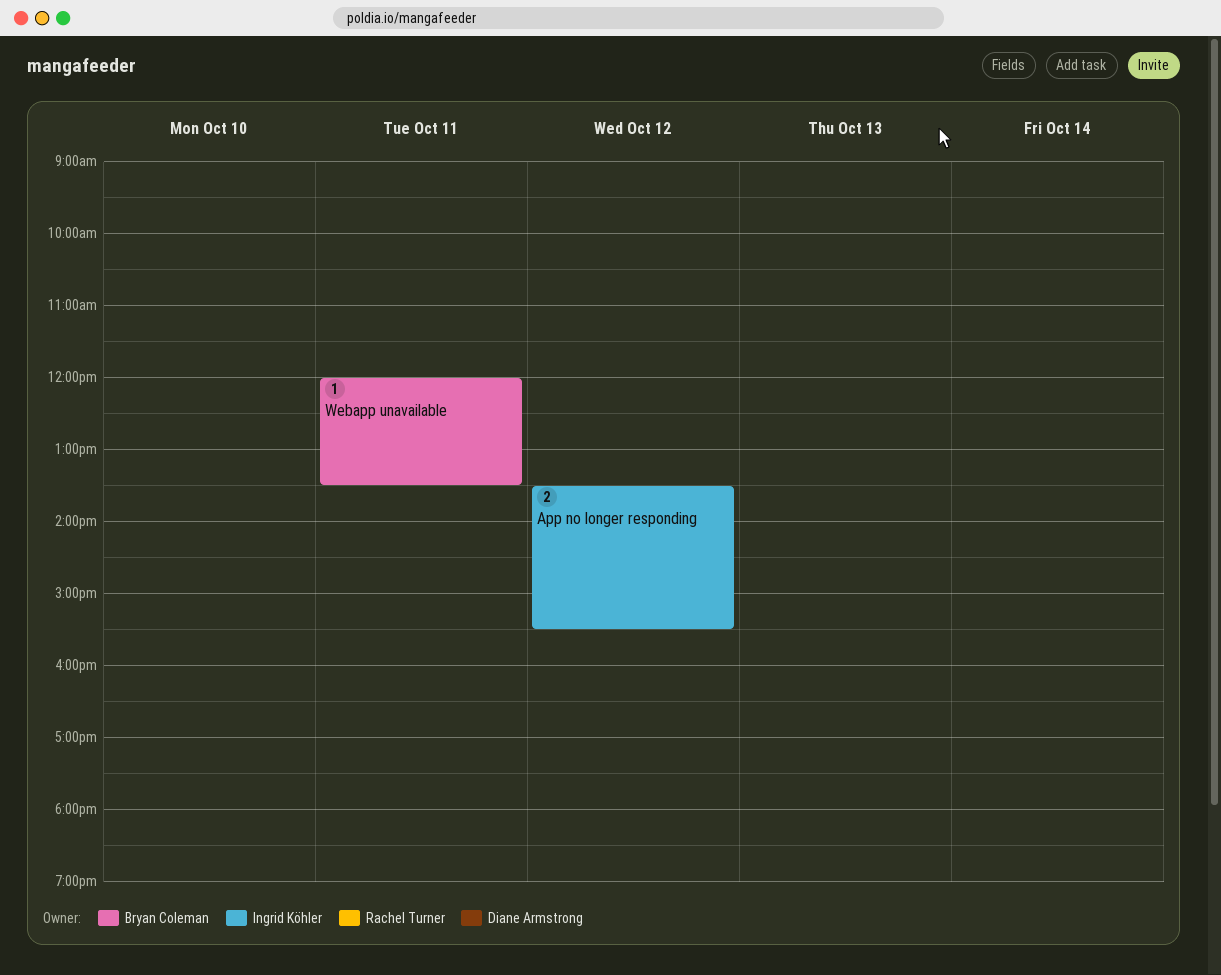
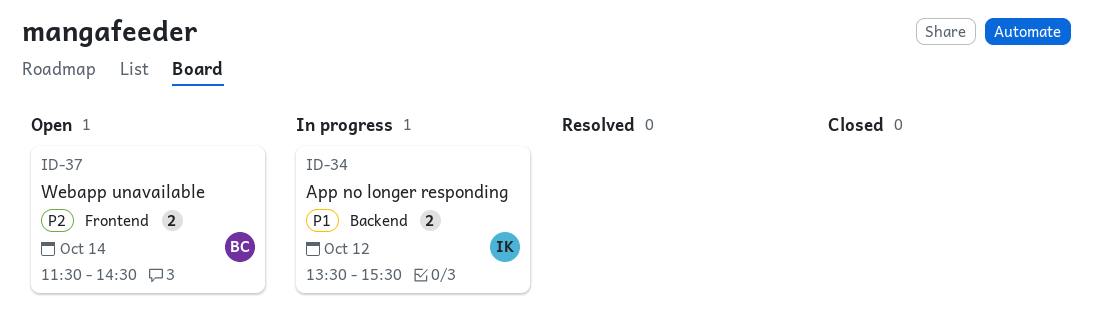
Webapp unavailable, estimate: 1 -> 2
Webapp unavailable, day: Oct 11 -> Oct 14
Webapp unavailable, begins: 12:00 -> 11:30
Webapp unavailable, ends: 13:30 -> 14:30

